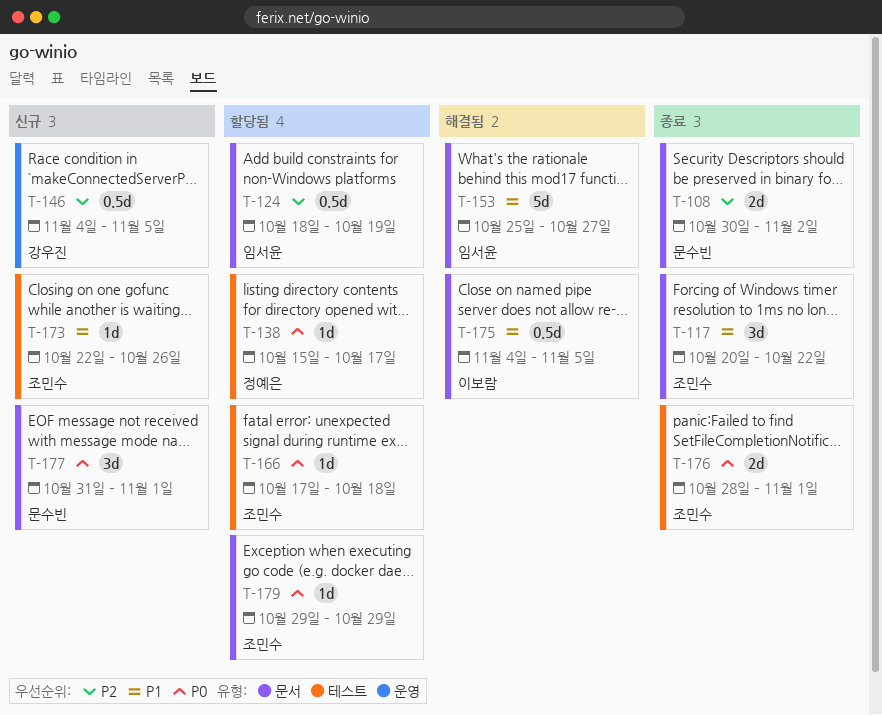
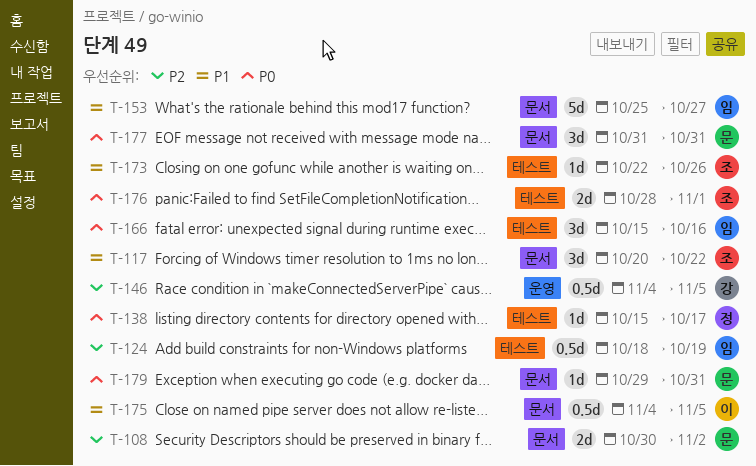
T-124, label: 문서 -> 테스트
T-166, owner: 조민수 -> 임서윤
T-166, estimate: 1d -> 3d
T-166, start: Oct 17 -> Oct 15
T-166, due: Oct 18 -> Oct 16
T-177, due: Nov 1 -> Oct 31
T-179, owner: 조민수 -> 문수빈
T-179, due: Oct 29 -> Oct 31

